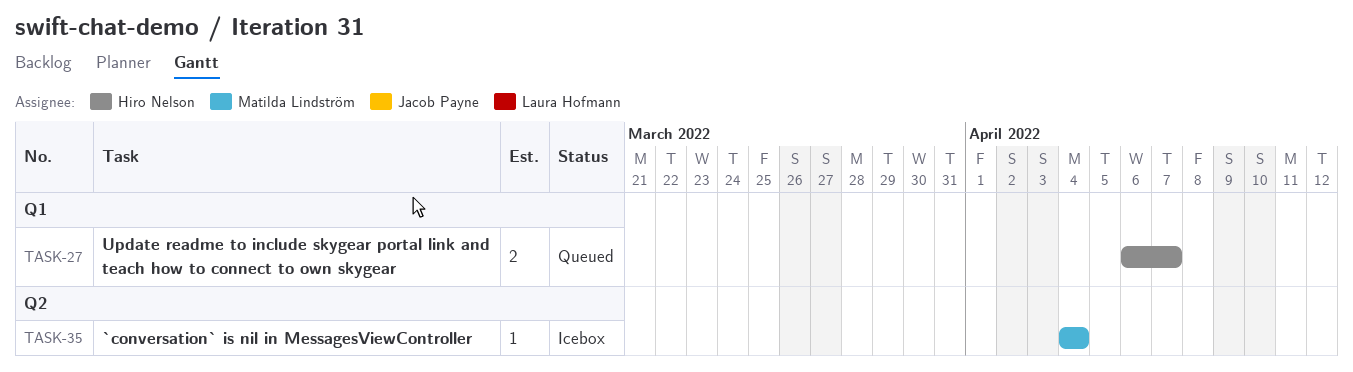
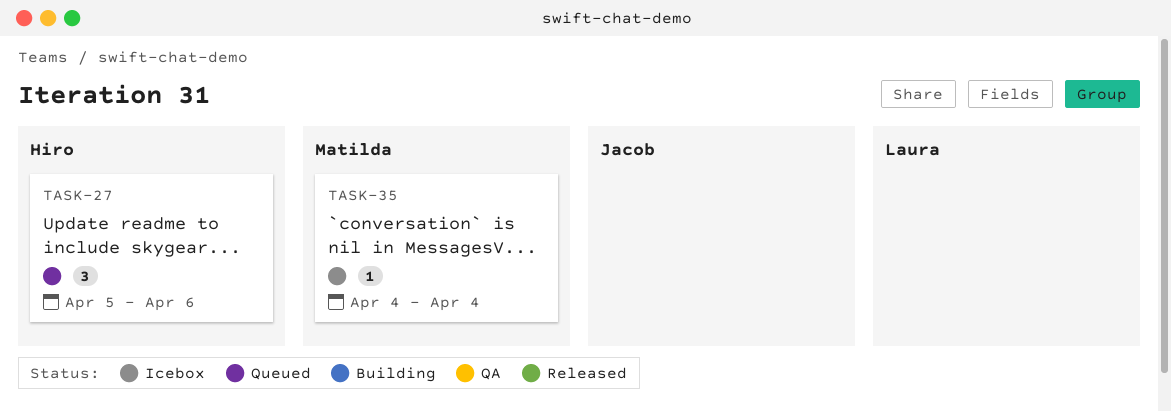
TASK-27, estimate: 2 -> 3
TASK-27, start: Apr 6 -> Apr 5
TASK-27, due: Apr 7 -> Apr 6

